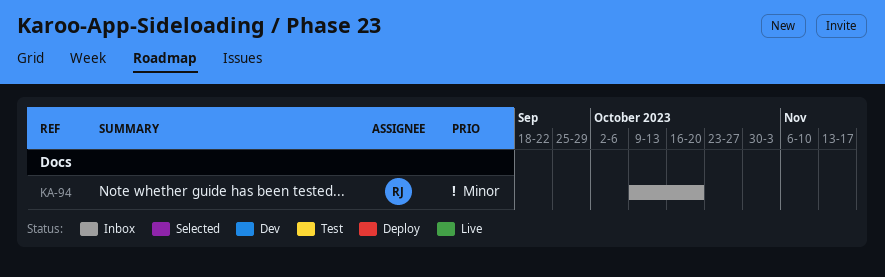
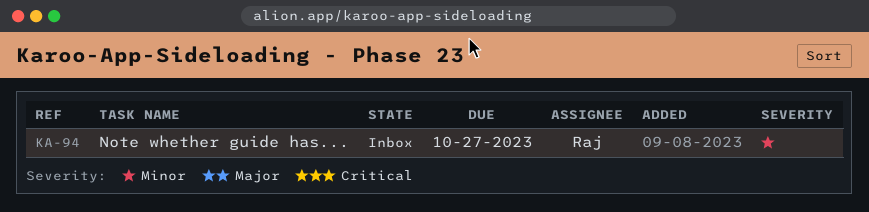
KA-94, due: Oct 20 -> Oct 27

